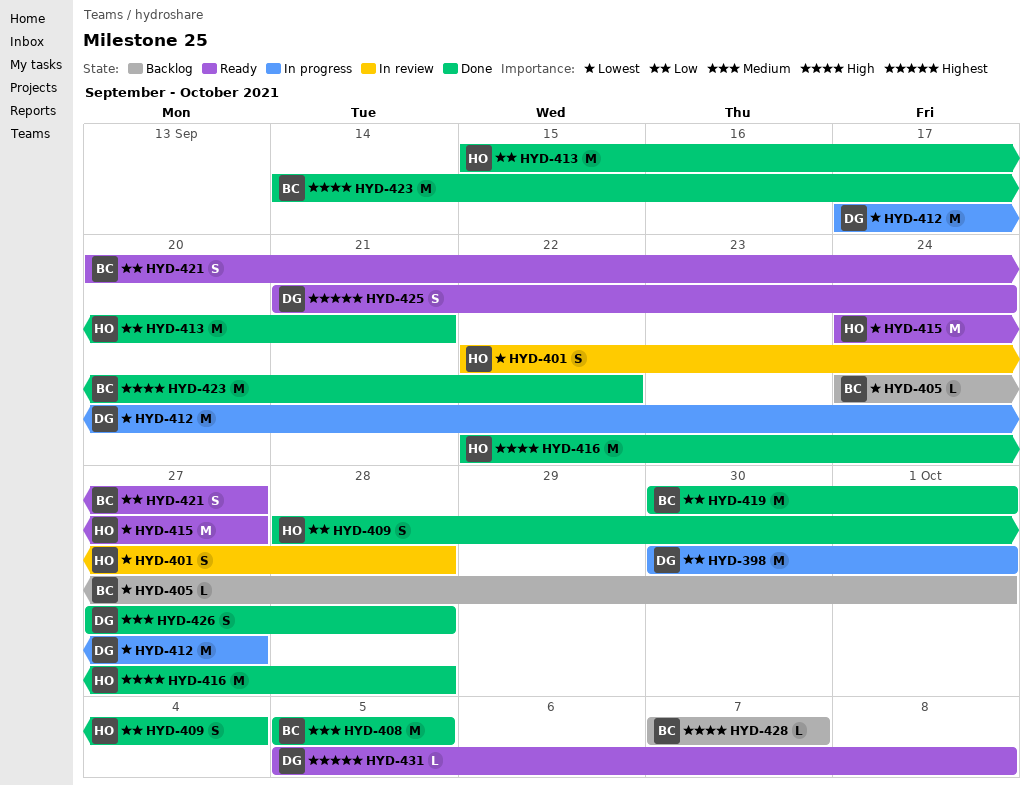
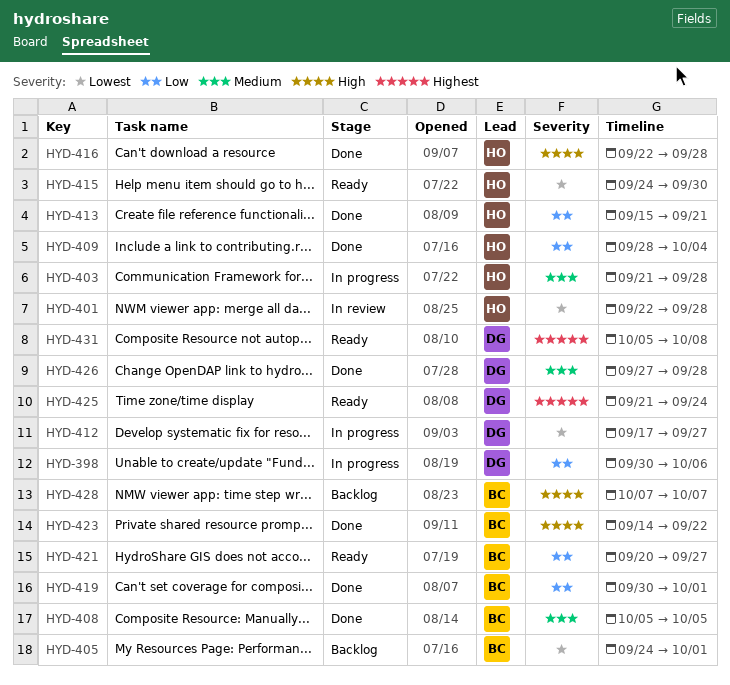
HYD-398, due: Oct 1 -> Oct 6
HYD-403: none -> present
HYD-415, due: Sep 27 -> Sep 30

